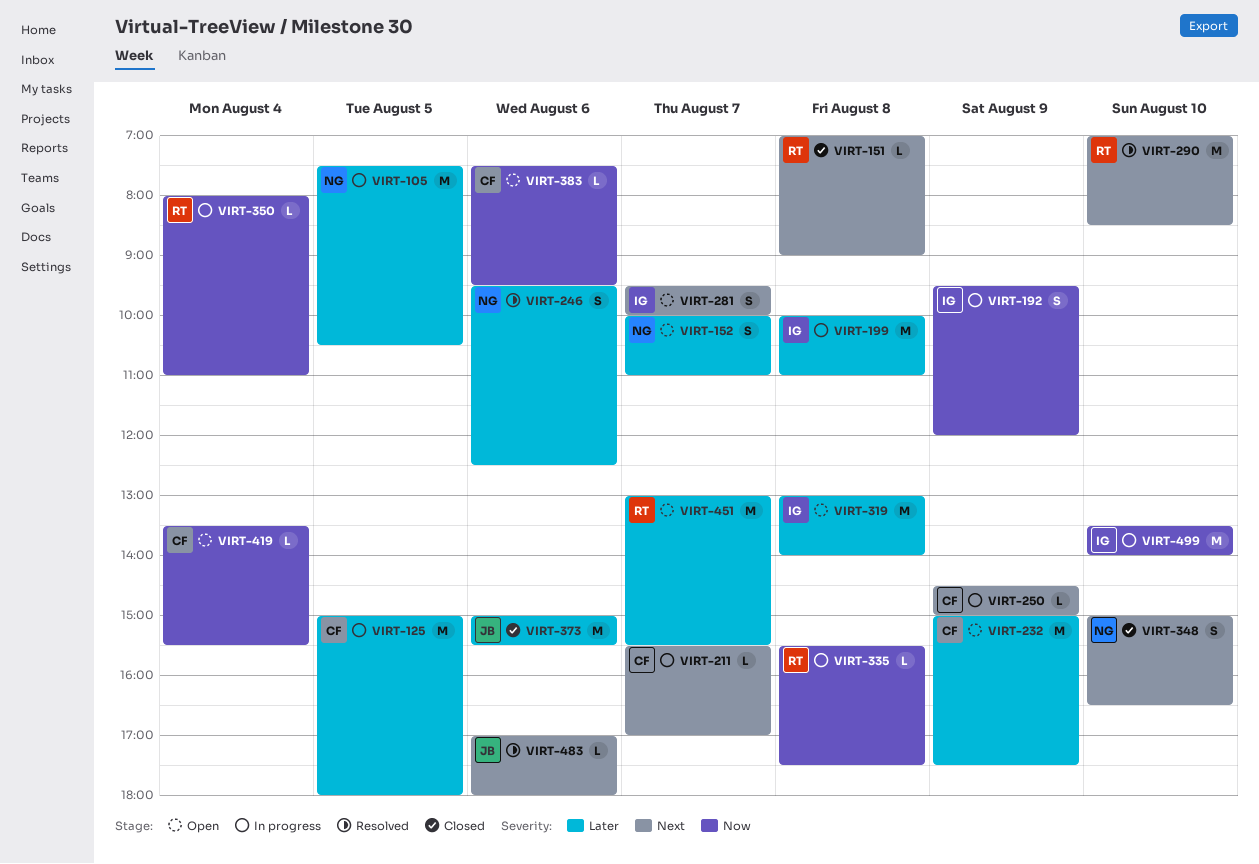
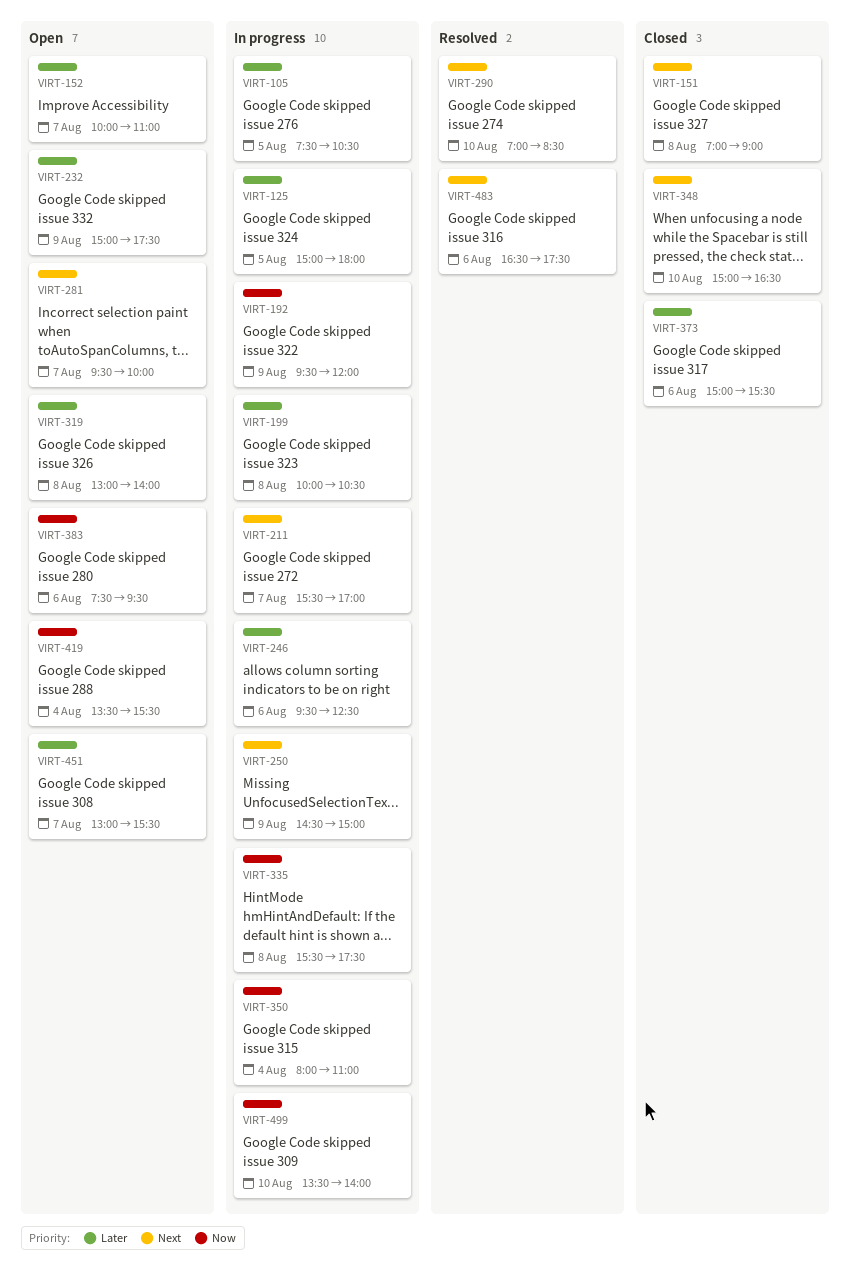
VIRT-199, ends: 11:00 -> 10:30
VIRT-246, status: Resolved -> In progress
VIRT-483, begins: 17:00 -> 16:30
VIRT-483, ends: 18:00 -> 17:30

